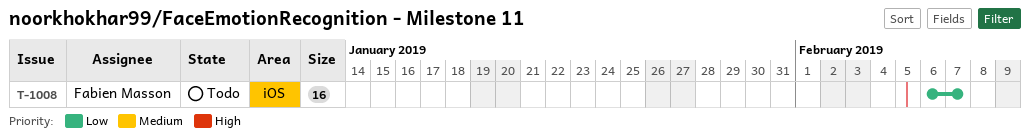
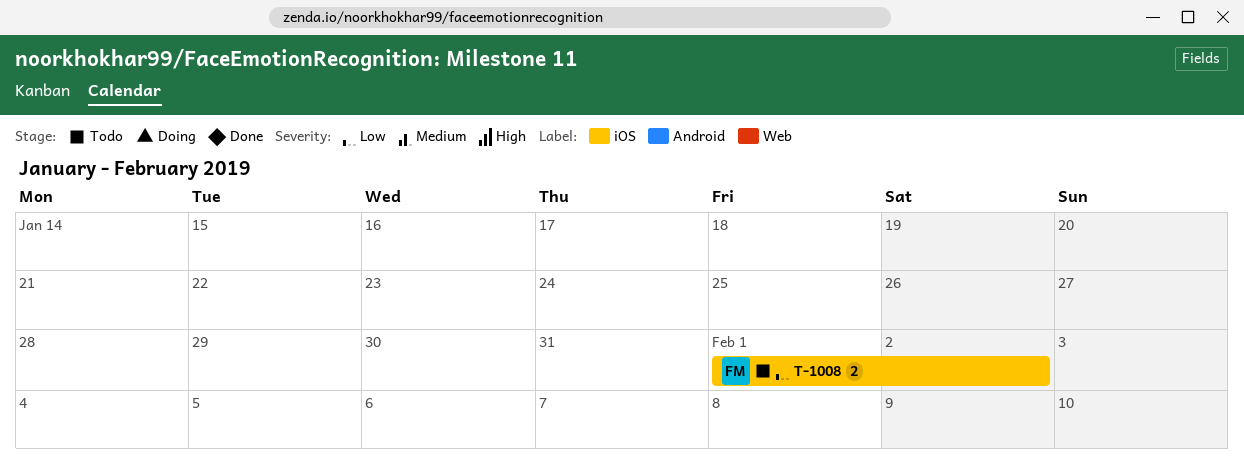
T-1008, estimate: 16 -> 2
T-1008, start: Feb 6 -> Feb 1
T-1008, due: Feb 7 -> Feb 2

